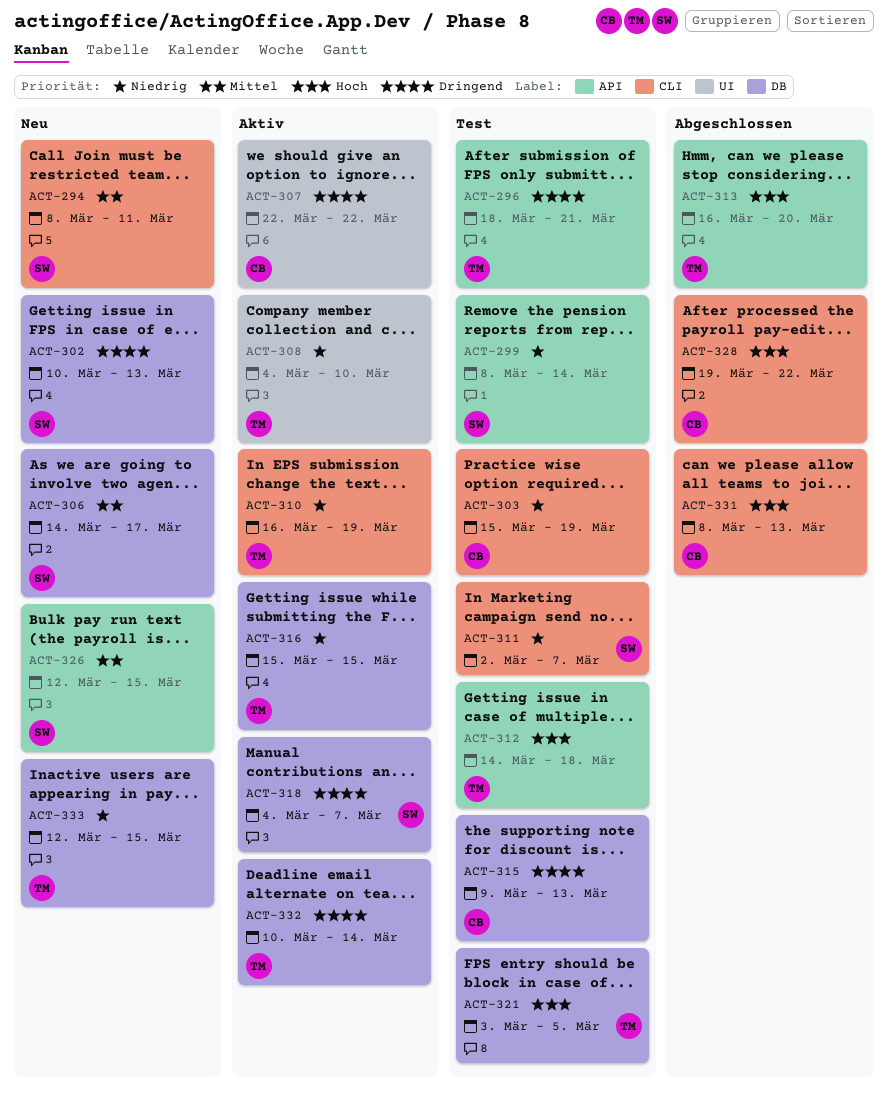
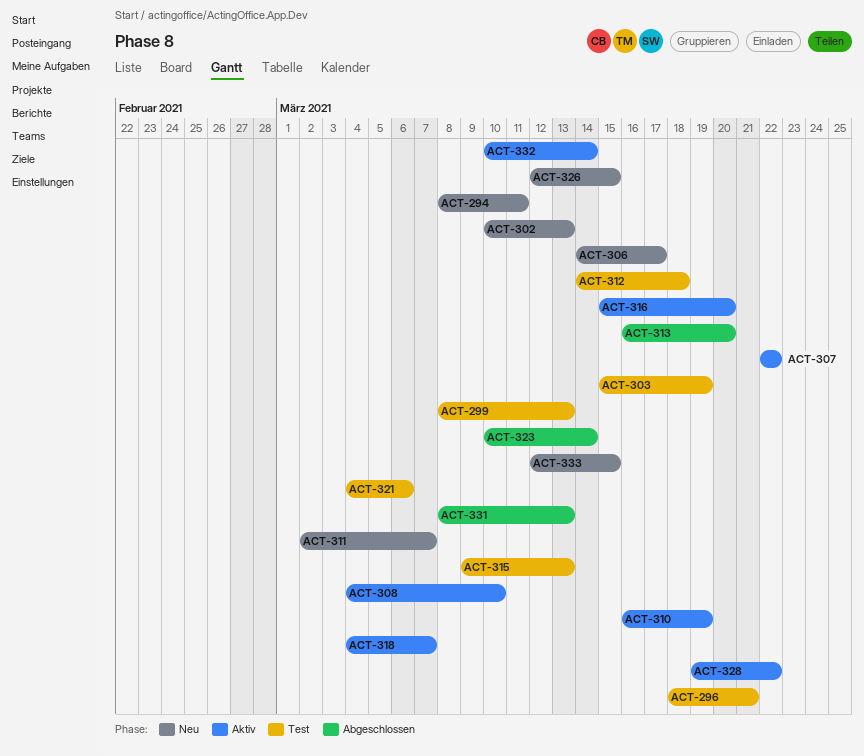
ACT-299, due: Mar 14 -> Mar 13
ACT-311, status: Test -> Neu
ACT-316, due: Mar 15 -> Mar 20
ACT-321, start: Mar 3 -> Mar 4
ACT-321, due: Mar 5 -> Mar 6
ACT-323: none -> present
ACT-328, status: Abgeschlossen -> Aktiv

